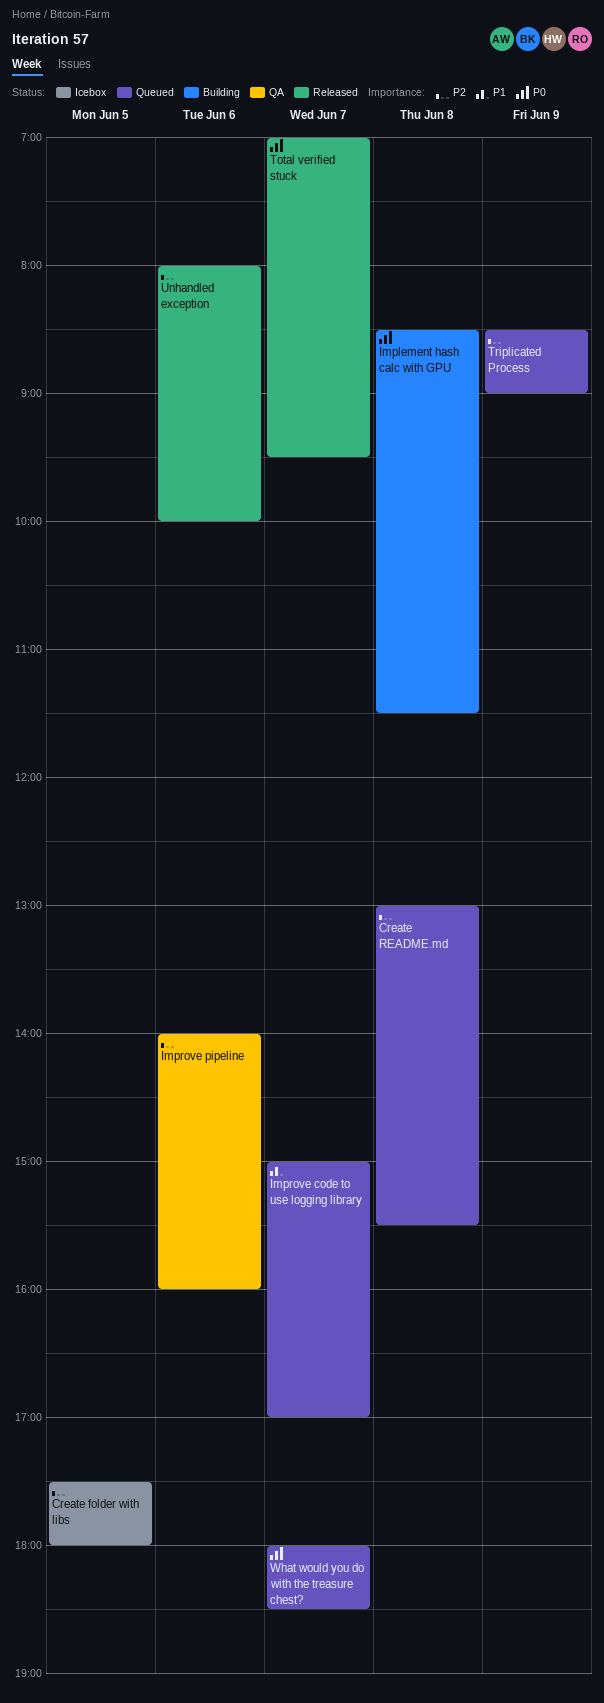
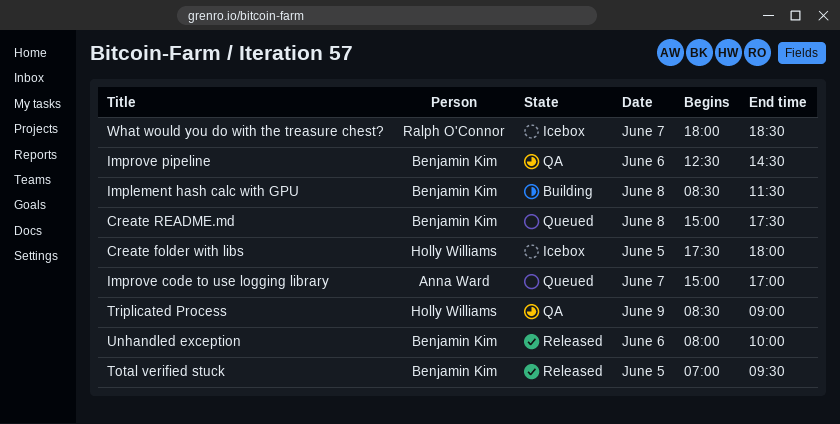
Create README.md, begins: 13:00 -> 15:00
Create README.md, ends: 15:30 -> 17:30
Improve pipeline, begins: 14:00 -> 12:30
Improve pipeline, ends: 16:00 -> 14:30
Total verified stuck, day: Jun 7 -> Jun 5
Triplicated Process, status: Queued -> QA
What would you do with the treasure chest?, status: Queued -> Icebox

